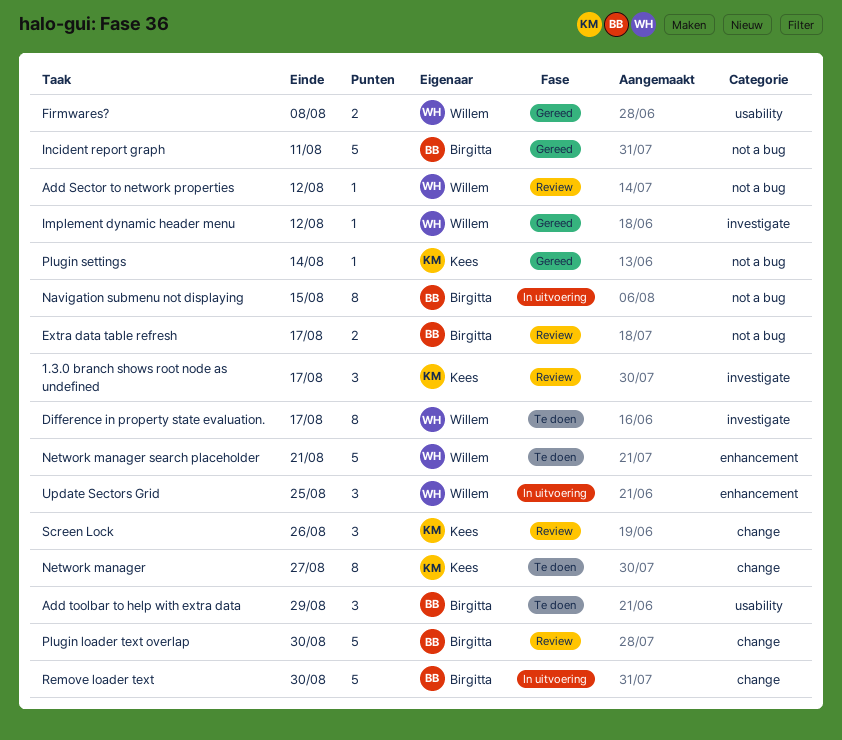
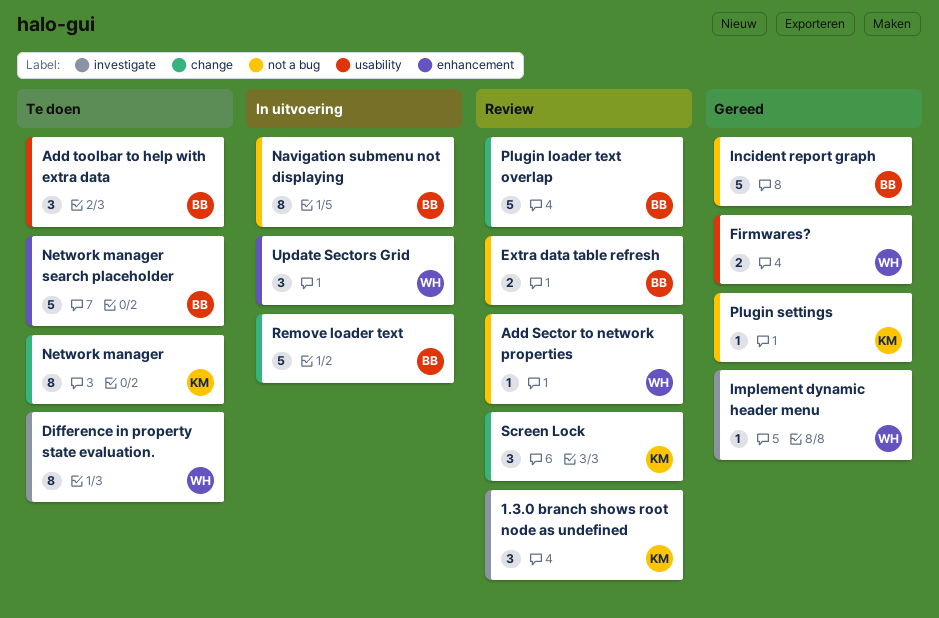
Network manager search placeholder, owner: Willem -> Birgitta

